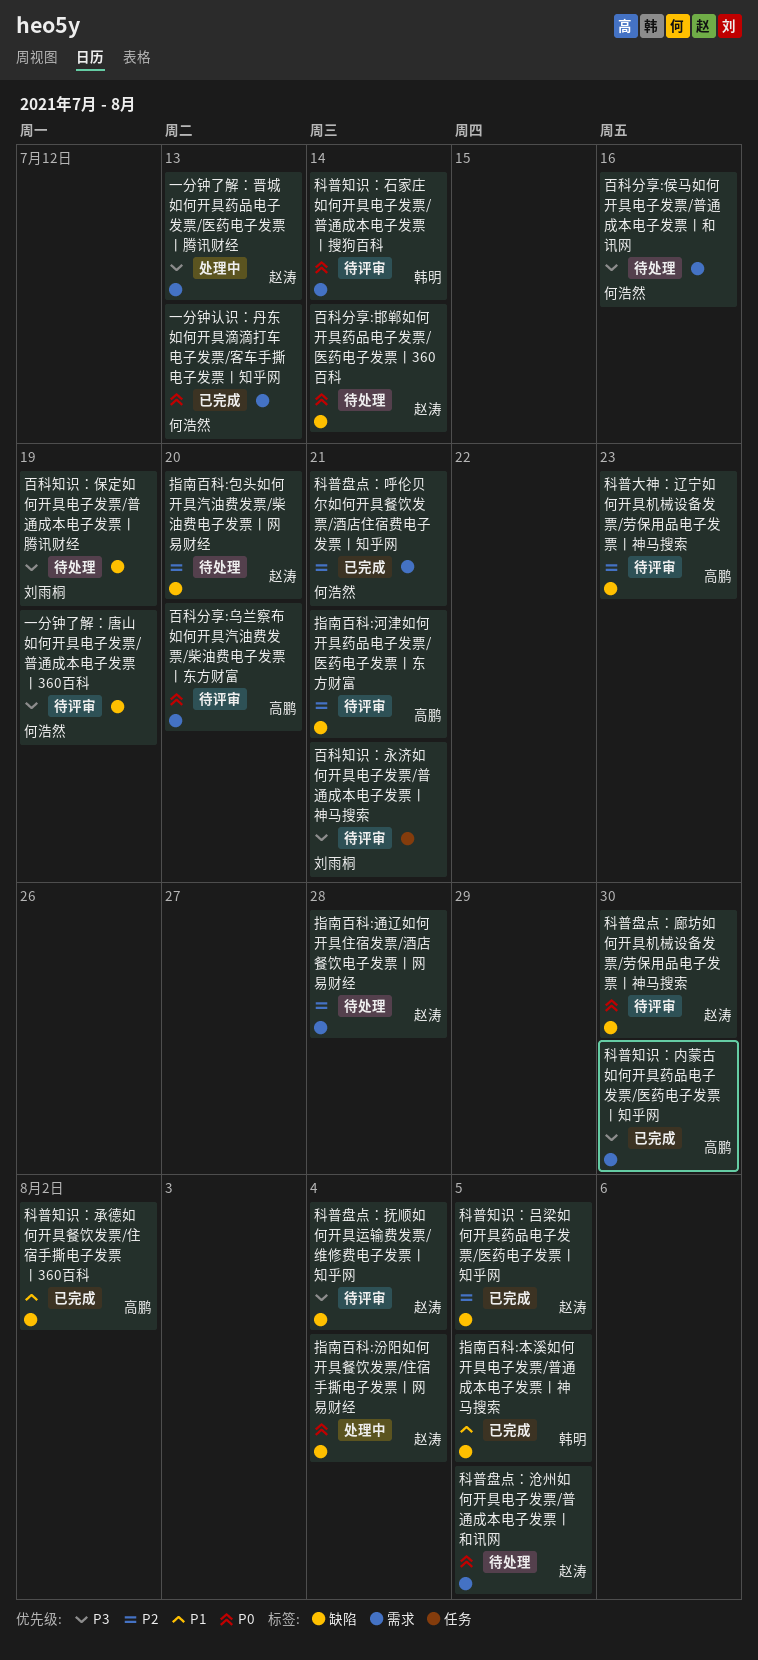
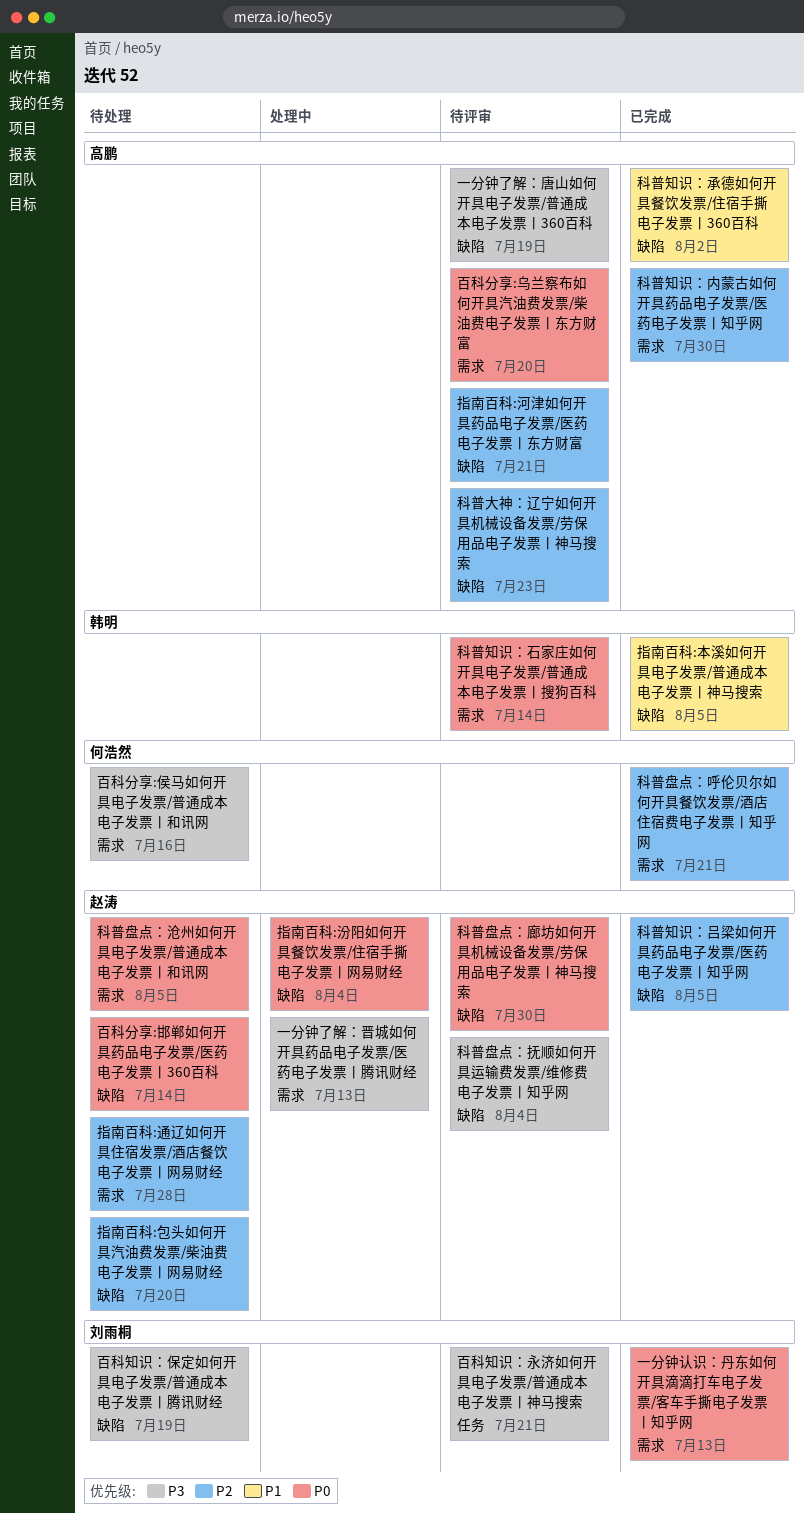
一分钟了解：唐山如何开具电子发票/普通成本电子发票丨360百科, owner: 何浩然 -> 高鹏
一分钟认识：丹东如何开具滴滴打车电子发票/客车手撕电子发票丨知乎网, owner: 何浩然 -> 刘雨桐
科普知识：内蒙古如何开具药品电子发票/医药电子发票丨知乎网, priority: P3 -> P2

